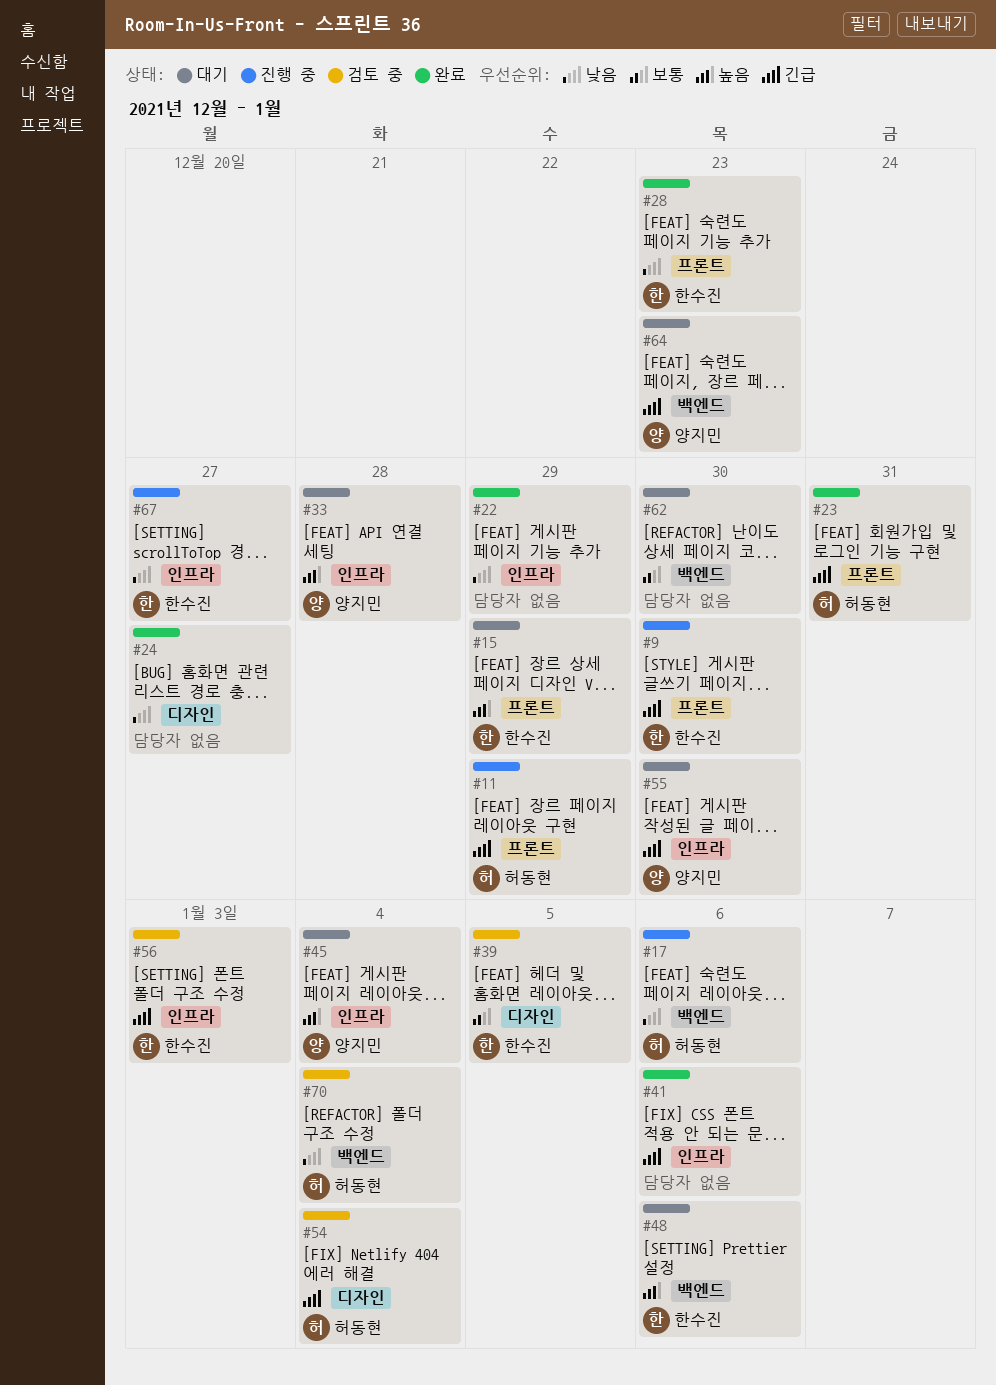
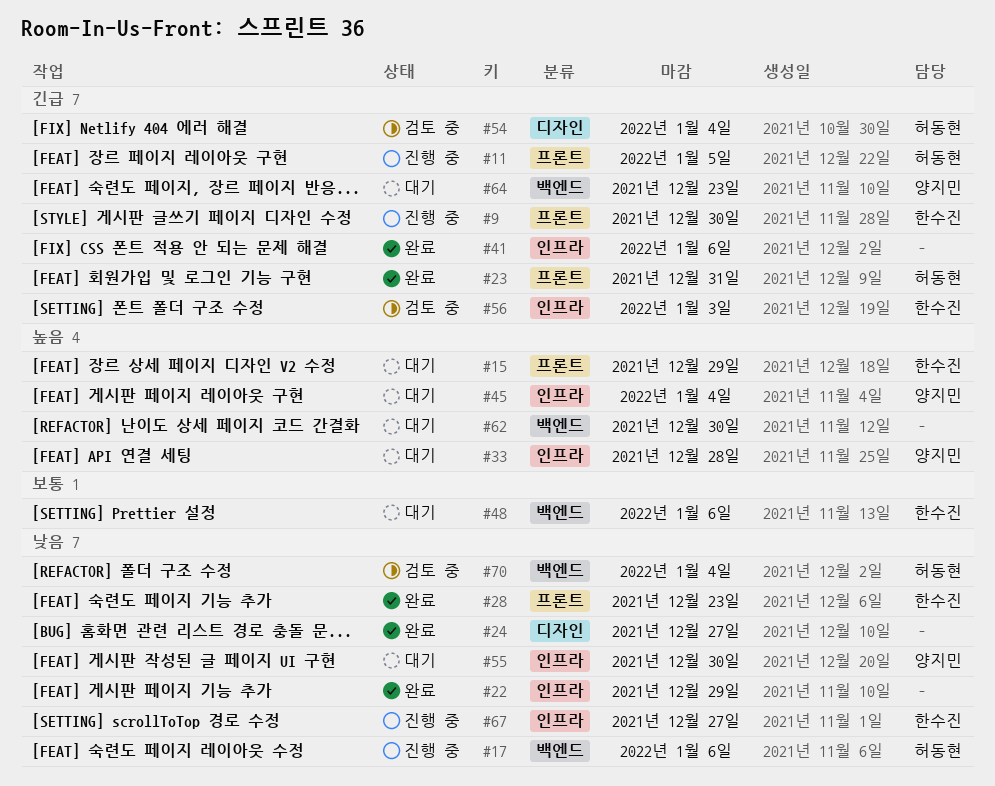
#11, due: Dec 29 -> Jan 5
#39: present -> none
#48, priority: 높음 -> 보통
#55, priority: 긴급 -> 낮음
#62, priority: 보통 -> 높음

